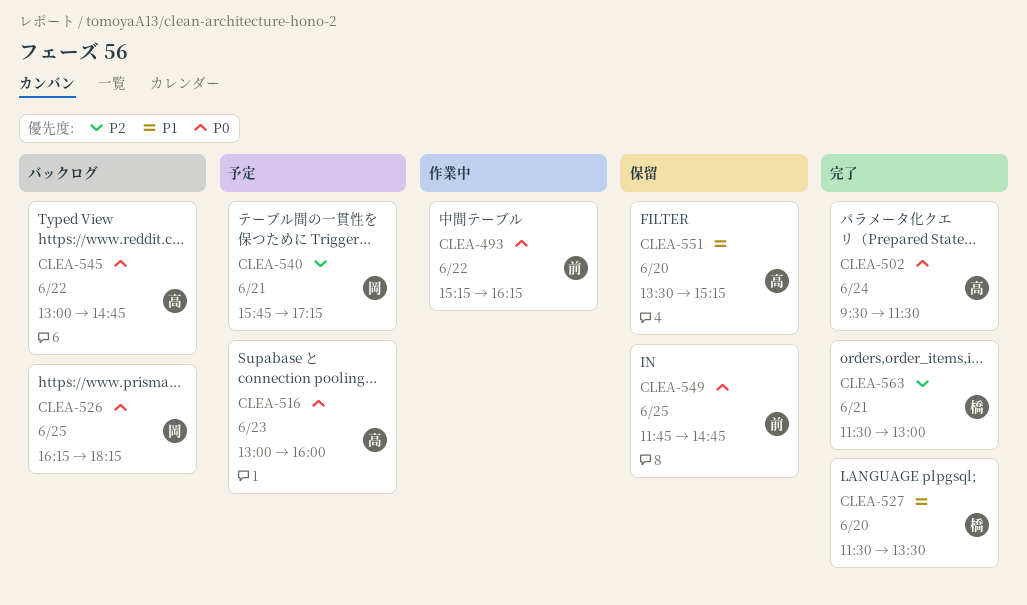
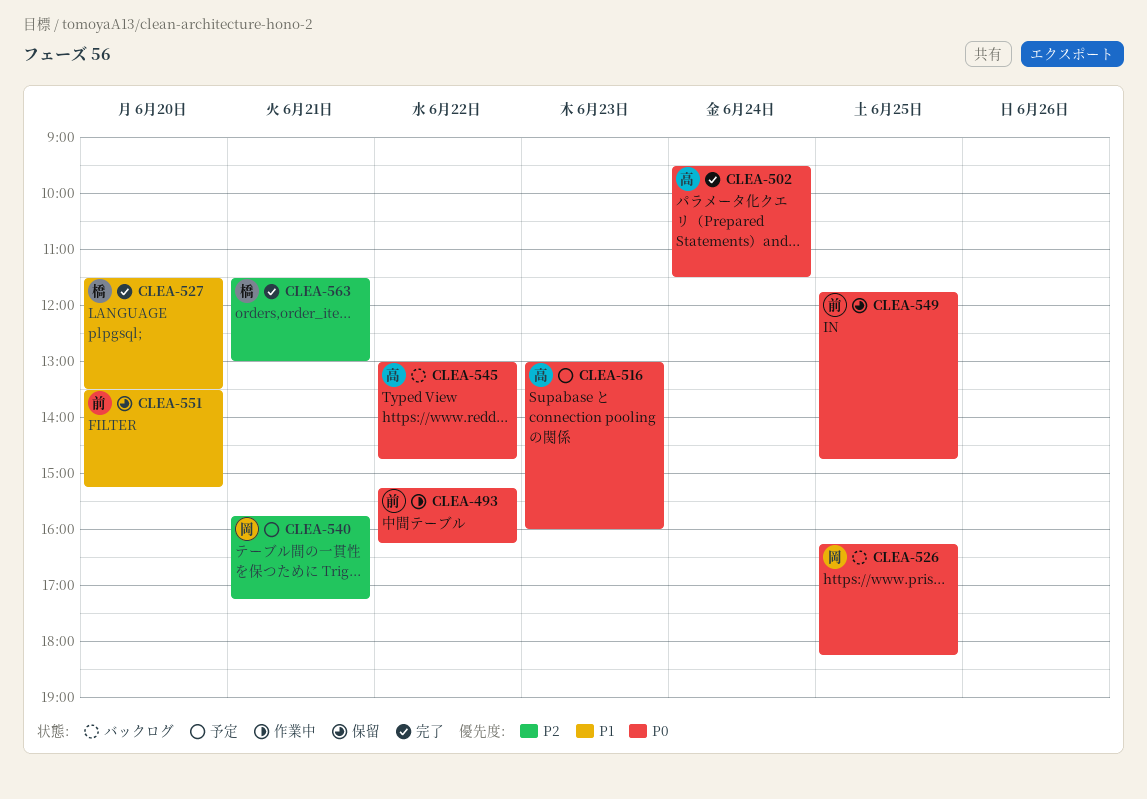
CLEA-551, owner: 高 -> 前

